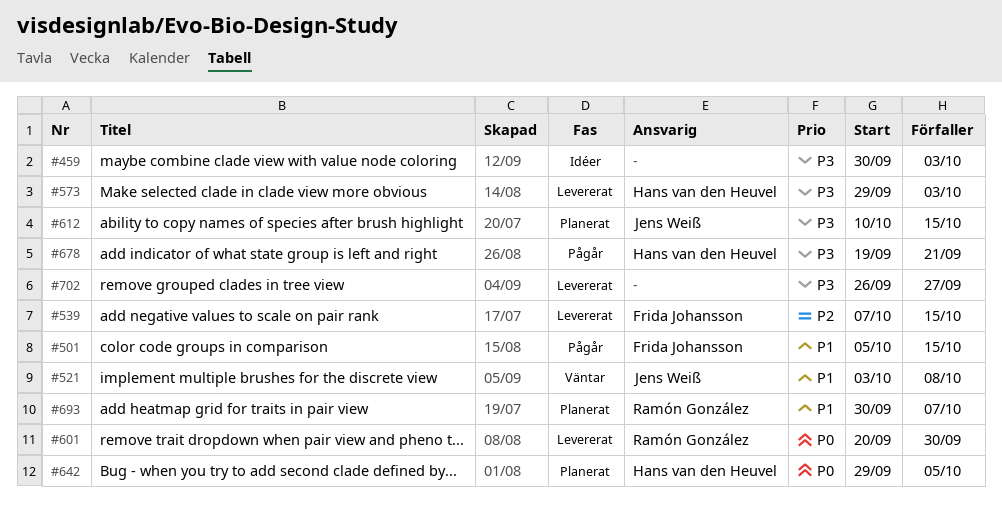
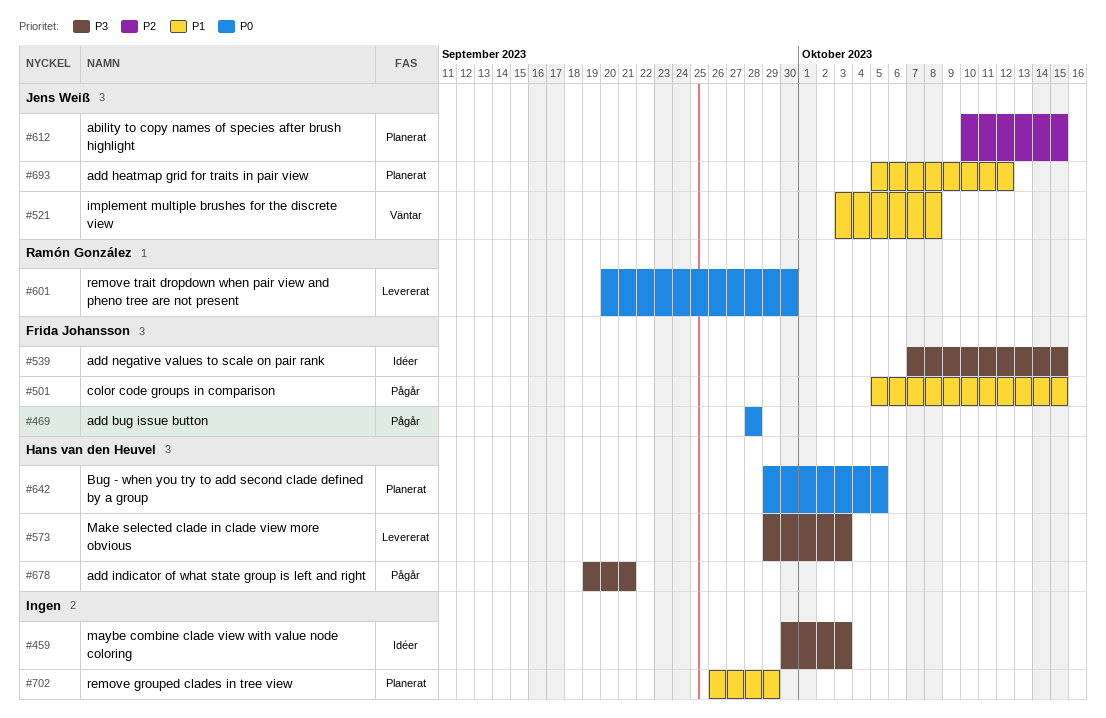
#469: none -> present
#539, status: Levererat -> Idéer
#539, priority: P2 -> P3
#612, priority: P3 -> P2
#693, owner: Ramón González -> Jens Weiß
#693, start: Sep 30 -> Oct 5
#693, due: Oct 7 -> Oct 12
#702, status: Levererat -> Planerat
#702, priority: P3 -> P1
#702, due: Sep 27 -> Sep 29

